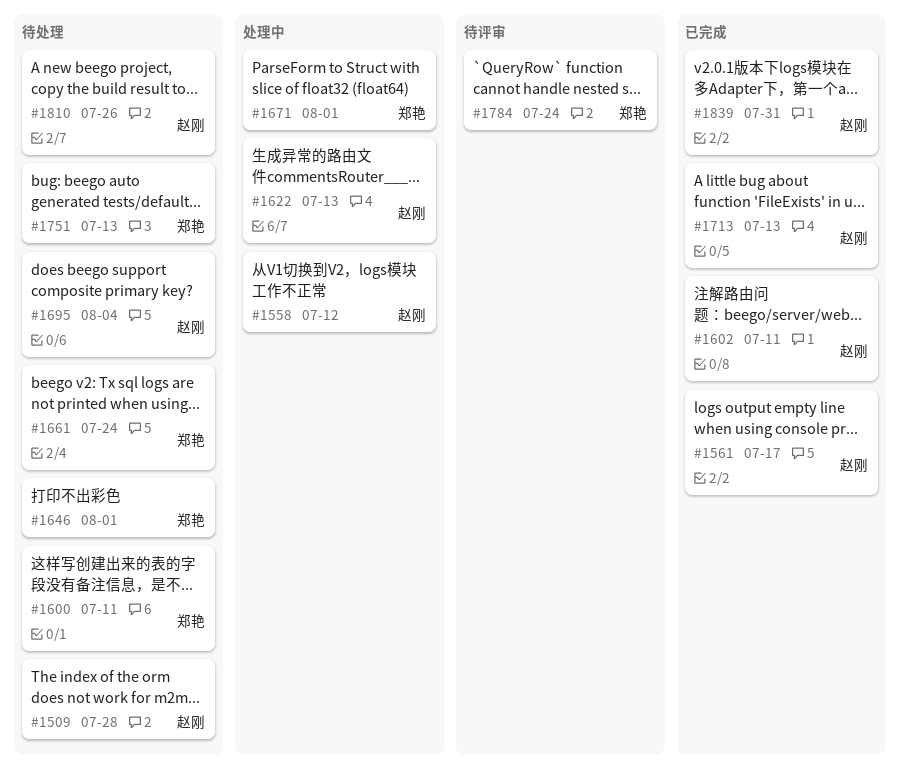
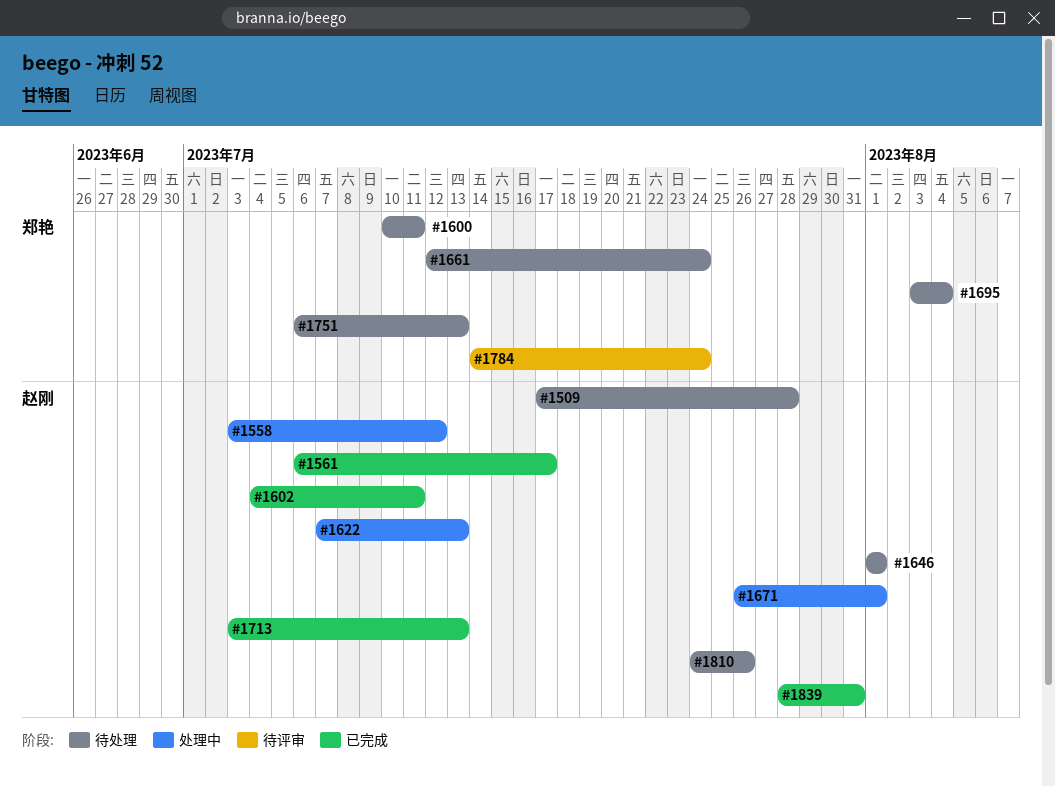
#1646, owner: 郑艳 -> 赵刚
#1671, owner: 郑艳 -> 赵刚
#1695, owner: 赵刚 -> 郑艳

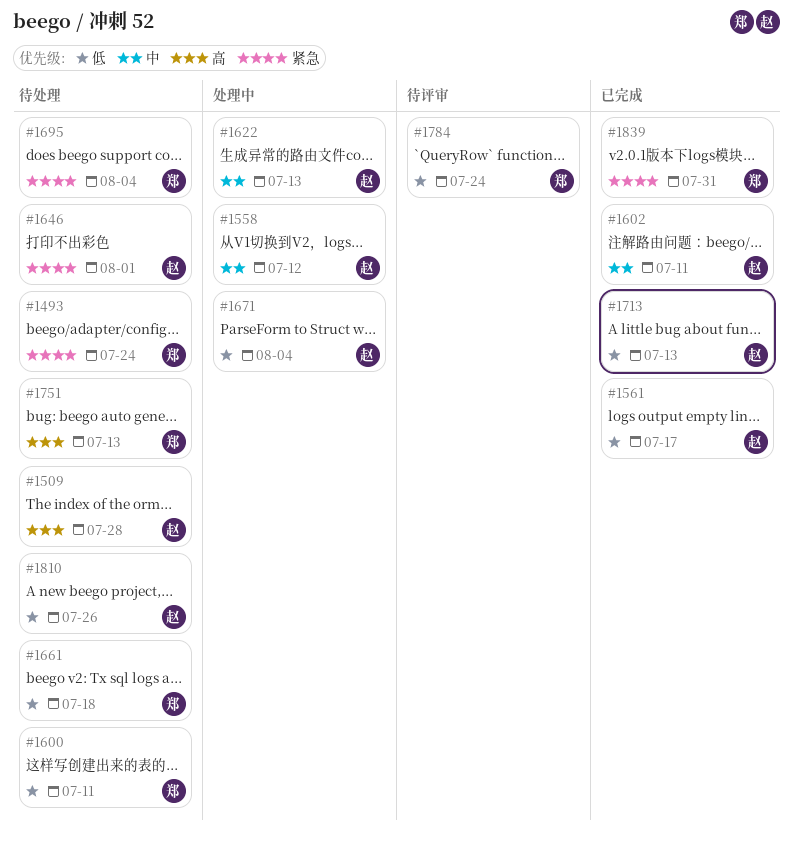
#1493: none -> present
#1661, due: Jul 24 -> Jul 18
#1671, due: Aug 1 -> Aug 4
#1839, owner: 赵刚 -> 郑艳

